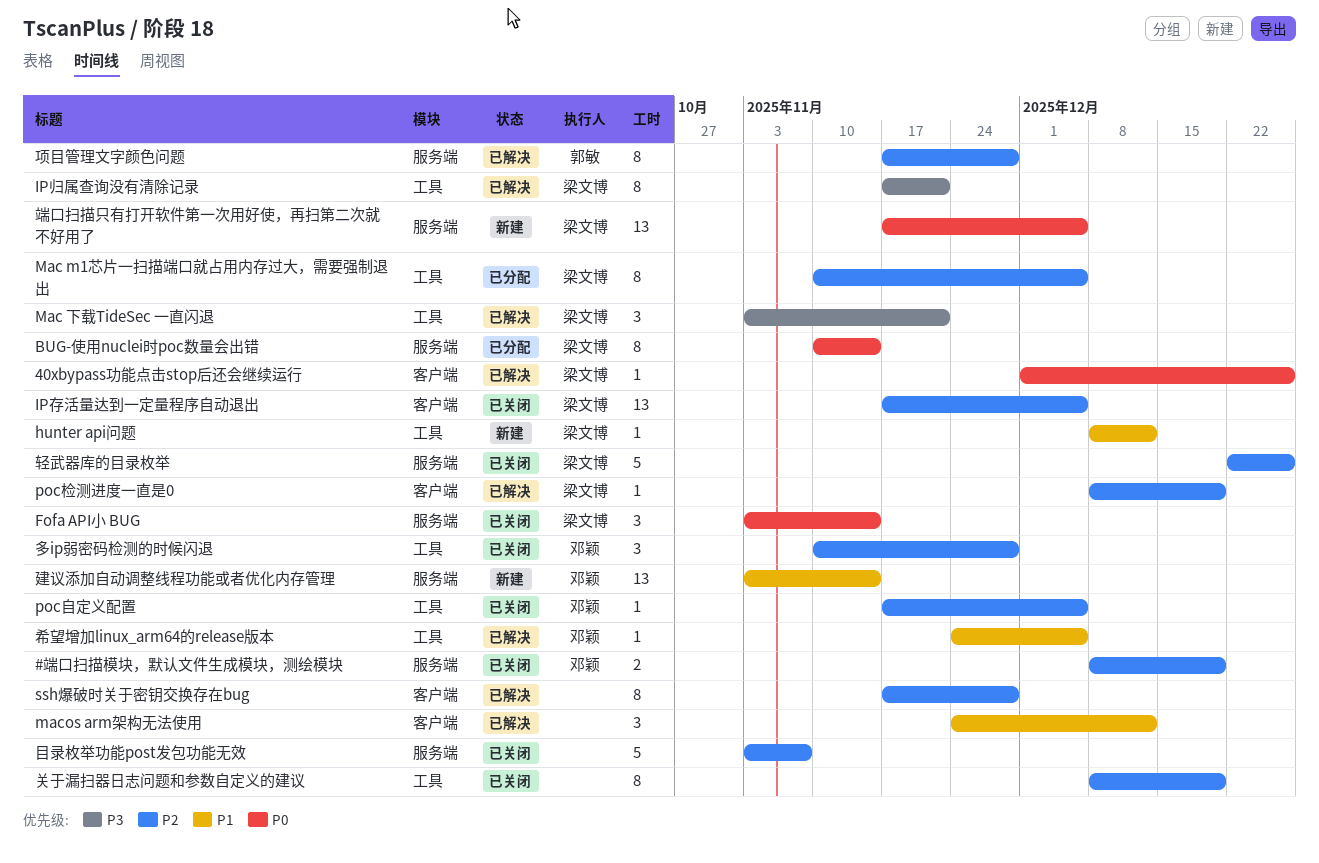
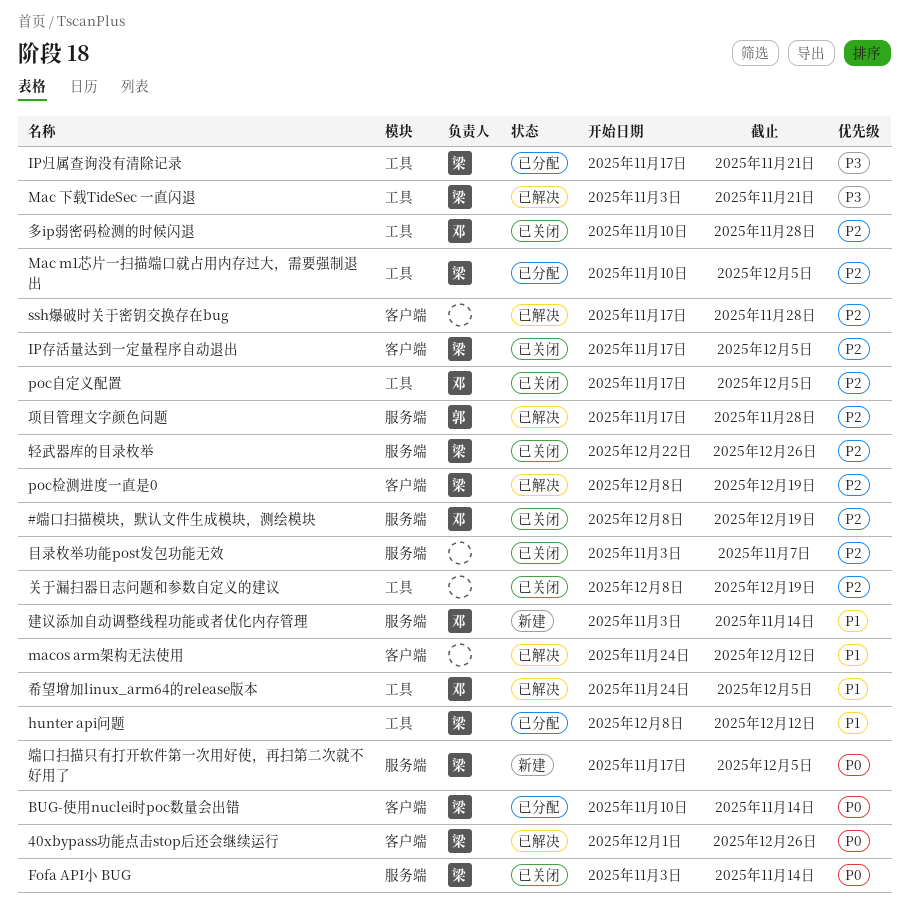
BUG-使用nuclei时poc数量会出错, label: 服务端 -> 客户端
hunter api问题, status: 新建 -> 已分配
IP归属查询没有清除记录, status: 已解决 -> 已分配

